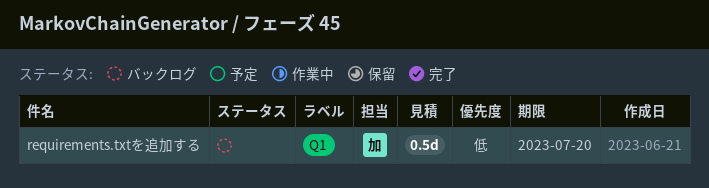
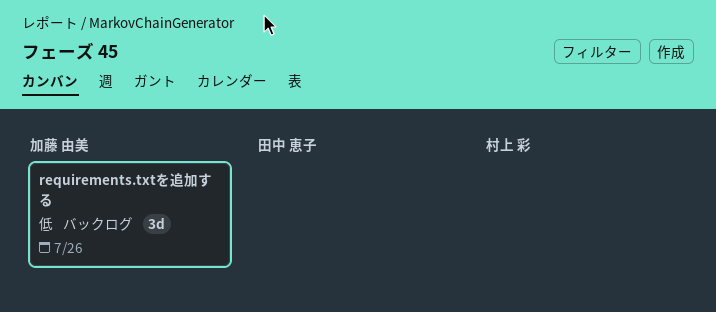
requirements.txtを追加する, estimate: 0.5d -> 3d
requirements.txtを追加する, due: Jul 20 -> Jul 26

